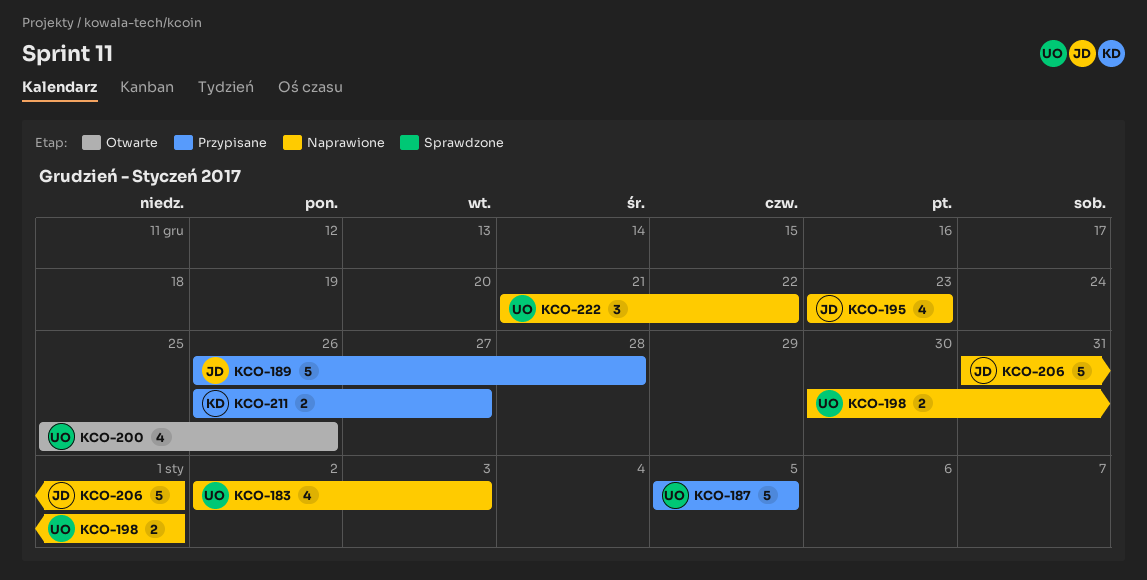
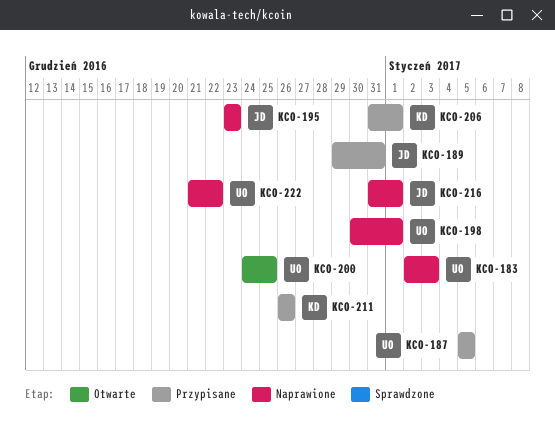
KCO-189, start: Dec 26 -> Dec 29
KCO-189, due: Dec 28 -> Dec 31
KCO-200, start: Dec 25 -> Dec 24
KCO-200, due: Dec 26 -> Dec 25
KCO-206, status: Naprawione -> Przypisane
KCO-206, owner: JD -> KD
KCO-211, due: Dec 27 -> Dec 26
KCO-216: none -> present

